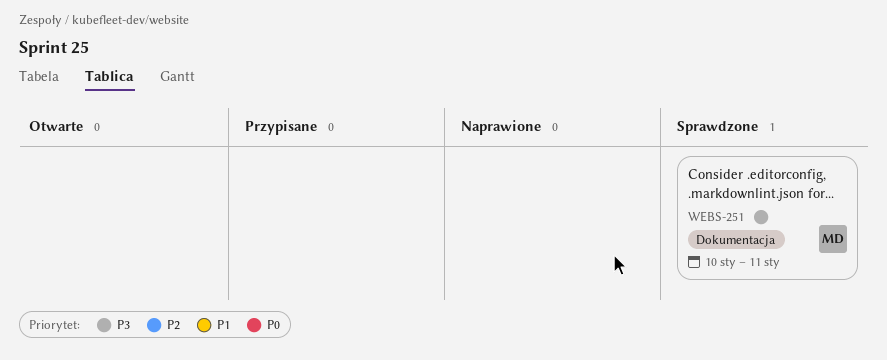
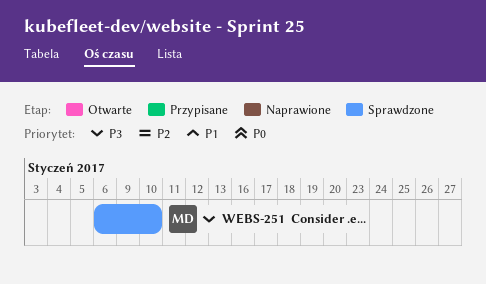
WEBS-251, start: Jan 10 -> Jan 6
WEBS-251, due: Jan 11 -> Jan 10

